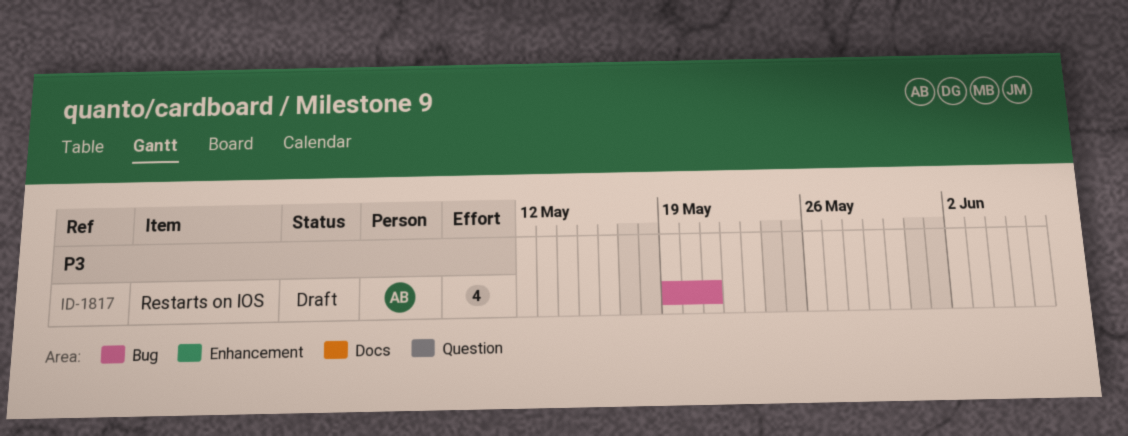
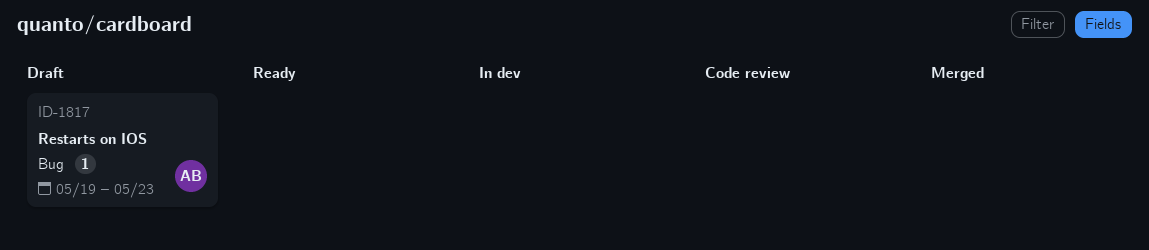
ID-1817, estimate: 4 -> 1
ID-1817, due: May 21 -> May 23

